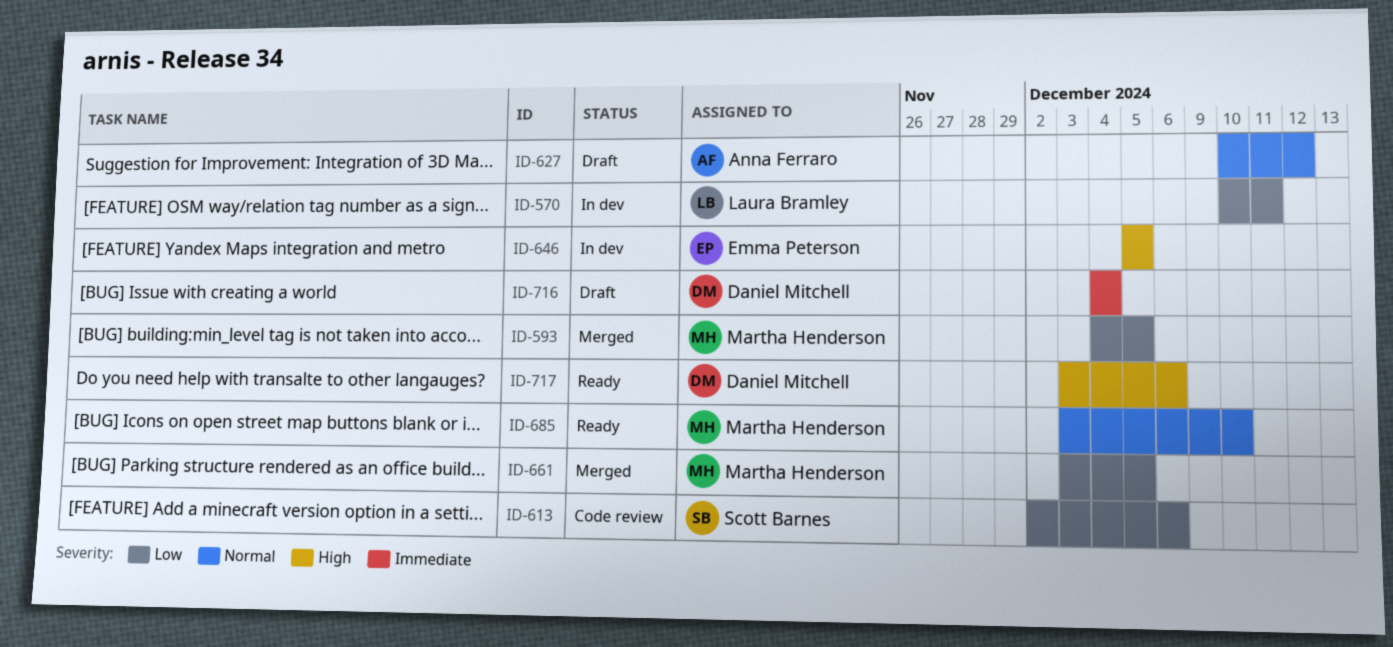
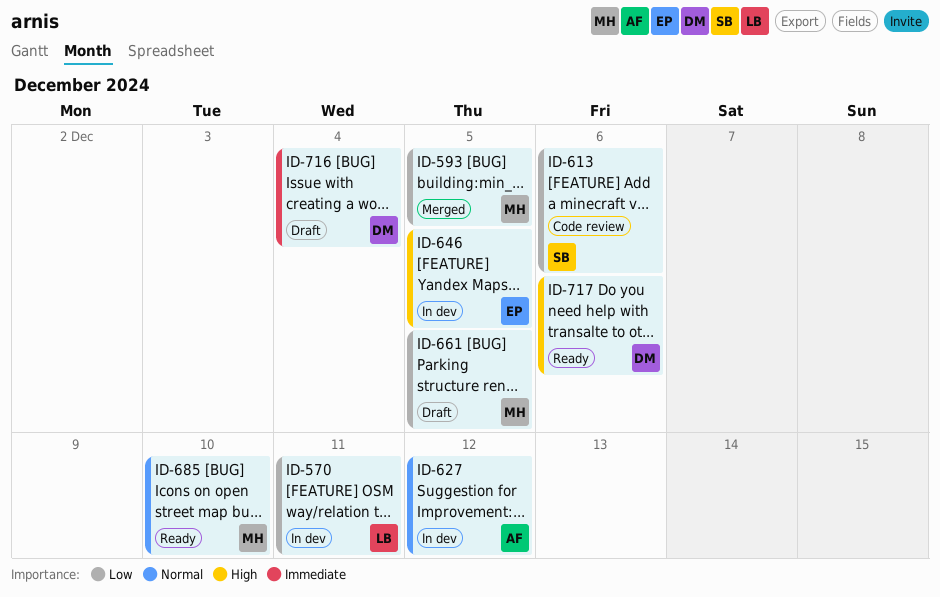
ID-627, status: Draft -> In dev
ID-661, status: Merged -> Draft

